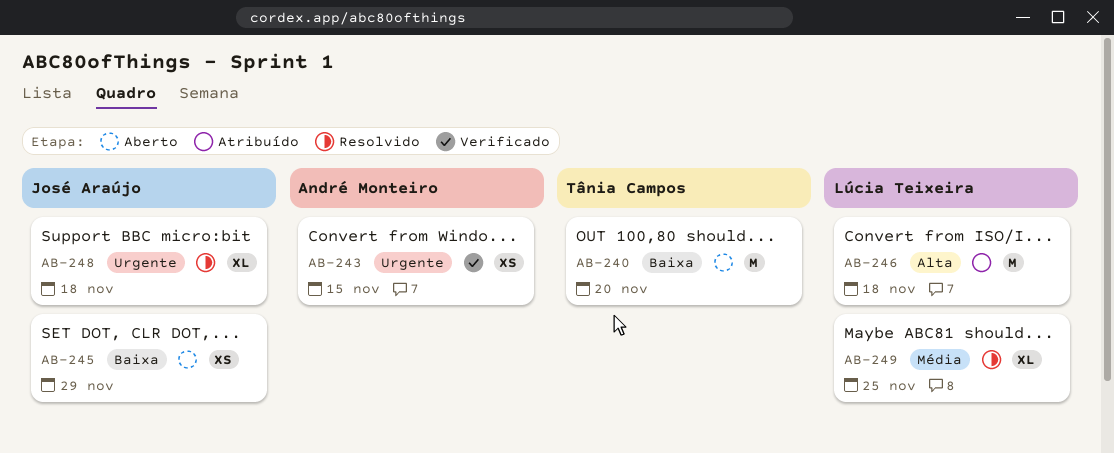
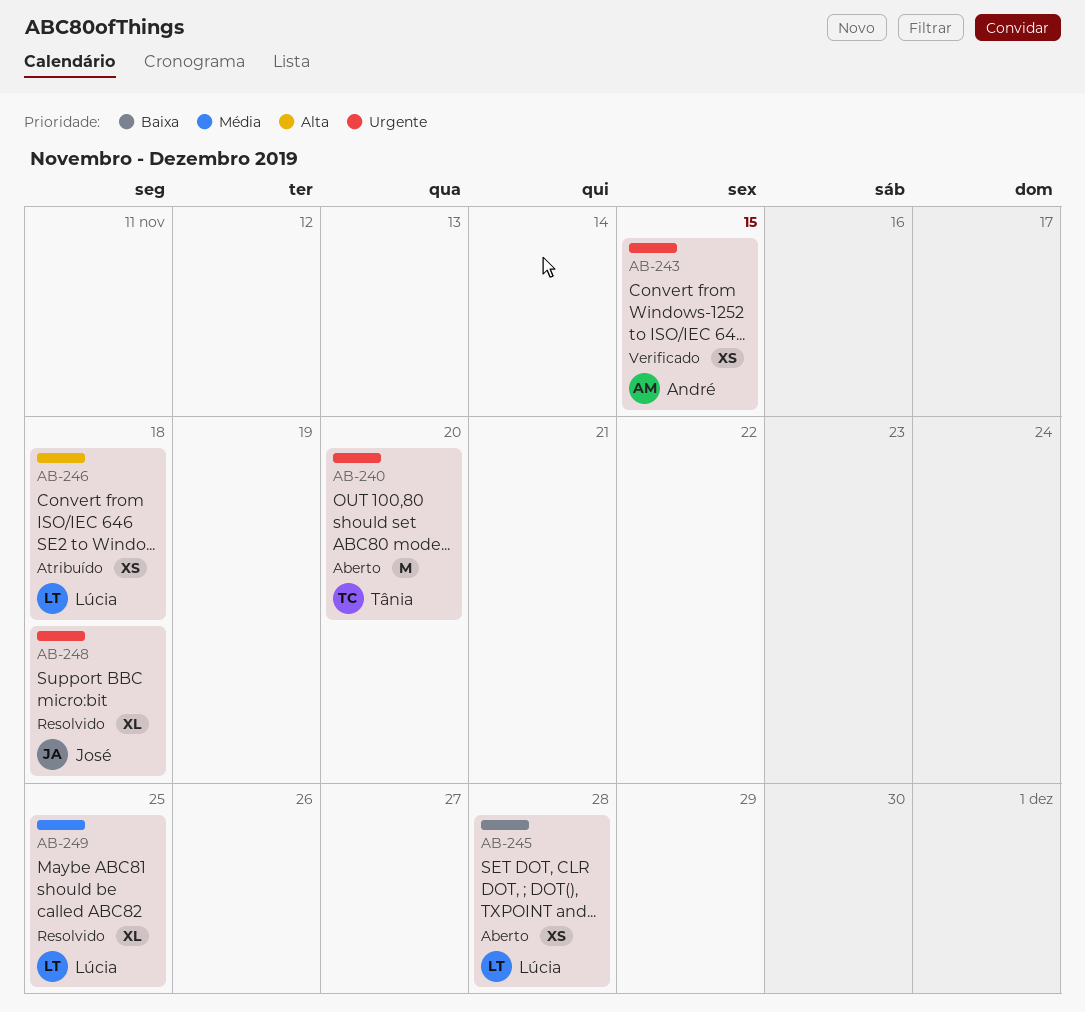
AB-240, priority: Baixa -> Urgente
AB-245, owner: José Araújo -> Lúcia Teixeira
AB-245, due: Nov 29 -> Nov 28
AB-246, estimate: M -> XS

